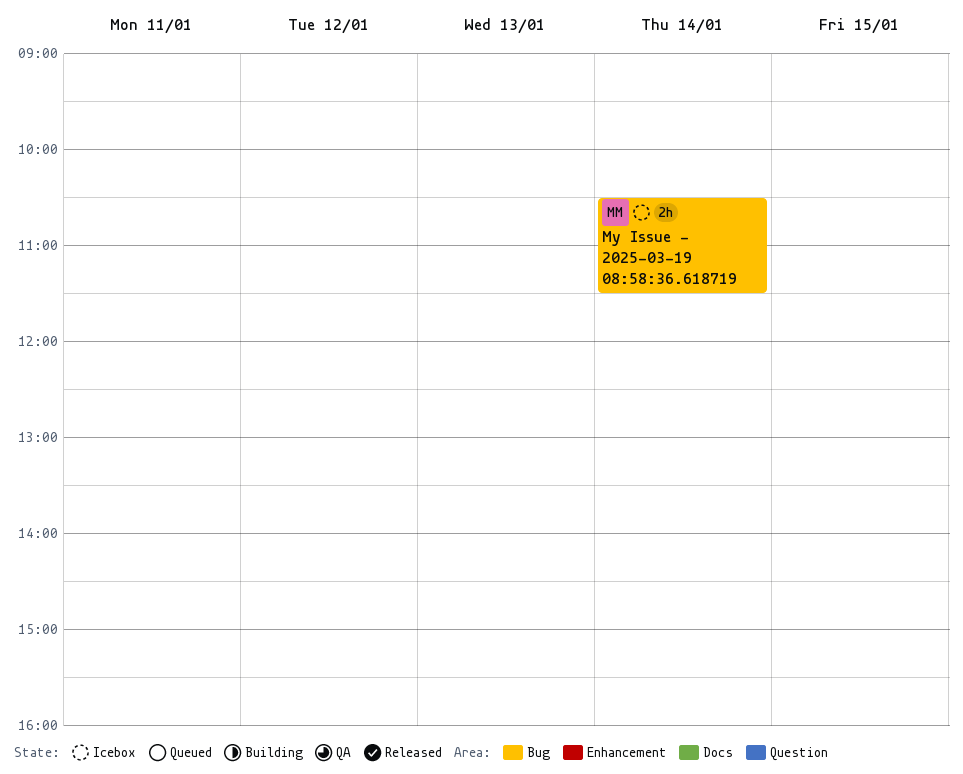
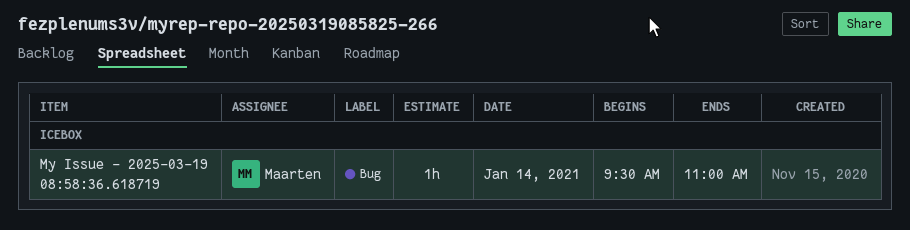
My Issue - 2025-03-19 08:58:36.618719, estimate: 2h -> 1h
My Issue - 2025-03-19 08:58:36.618719, begins: 10:30 -> 09:30
My Issue - 2025-03-19 08:58:36.618719, ends: 11:30 -> 11:00

